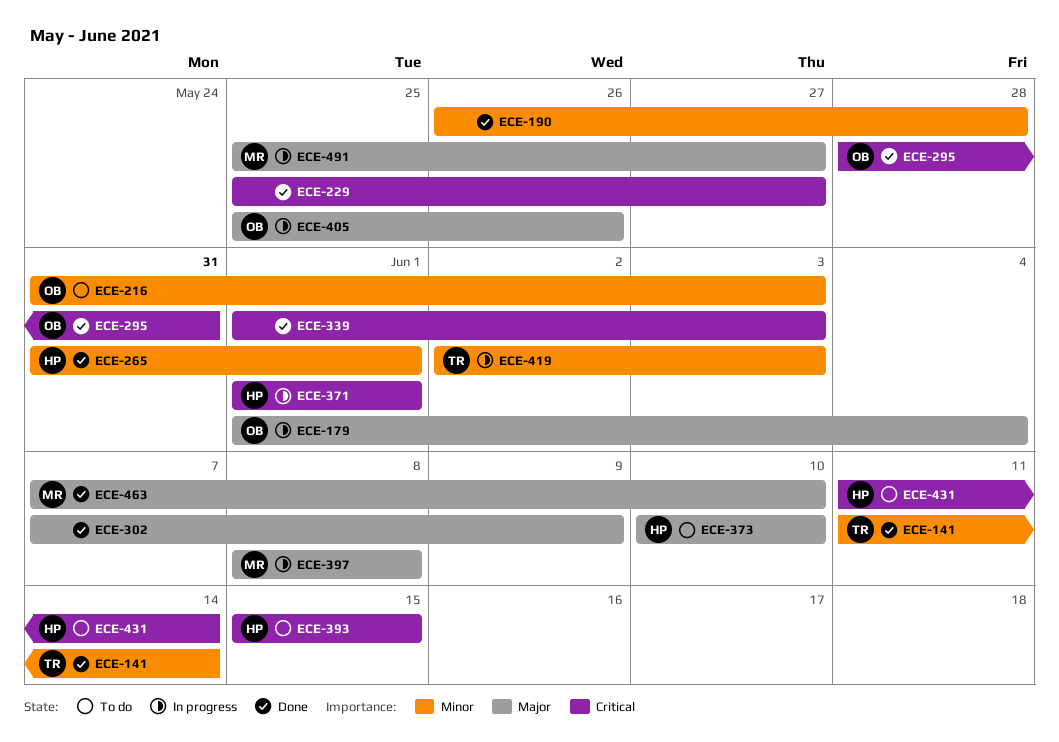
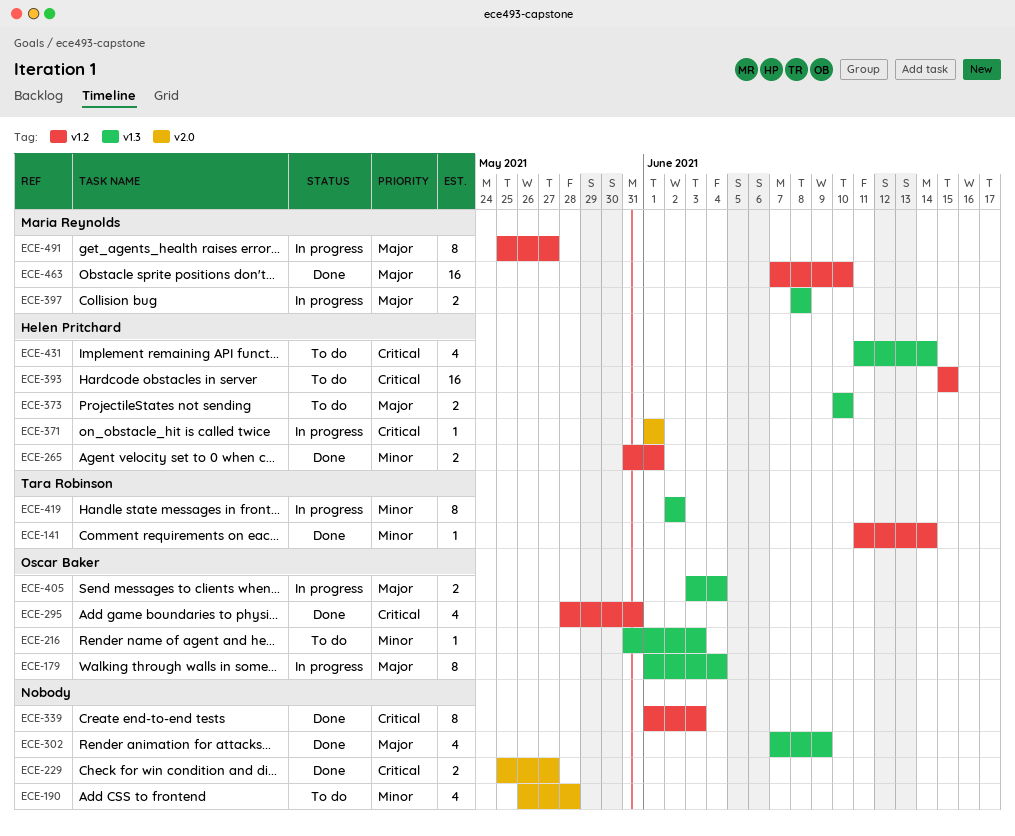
ECE-190, status: Done -> To do
ECE-405, start: May 25 -> Jun 3
ECE-405, due: May 26 -> Jun 4
ECE-419, due: Jun 3 -> Jun 2

